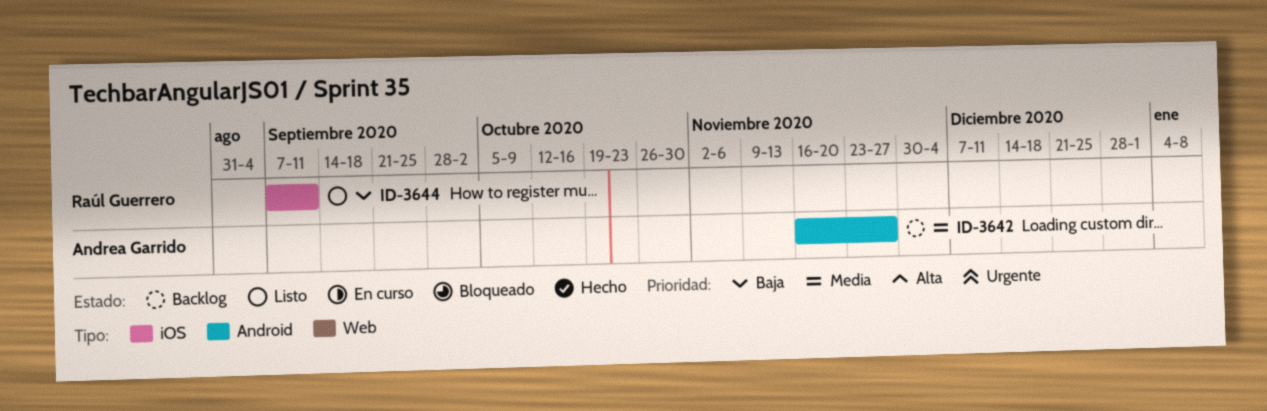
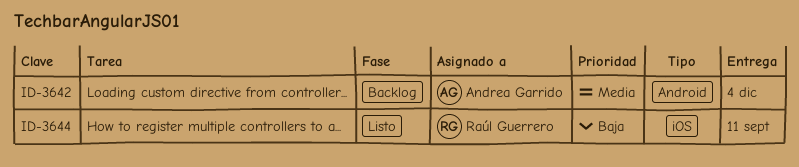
ID-3642, due: Nov 27 -> Dec 4

